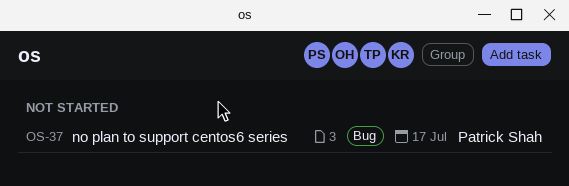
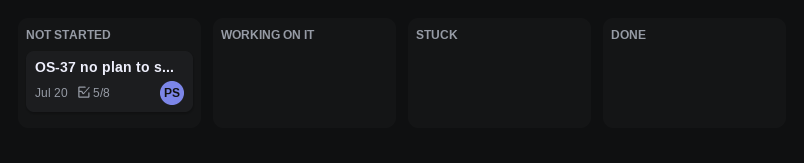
OS-37, due: Jul 17 -> Jul 20

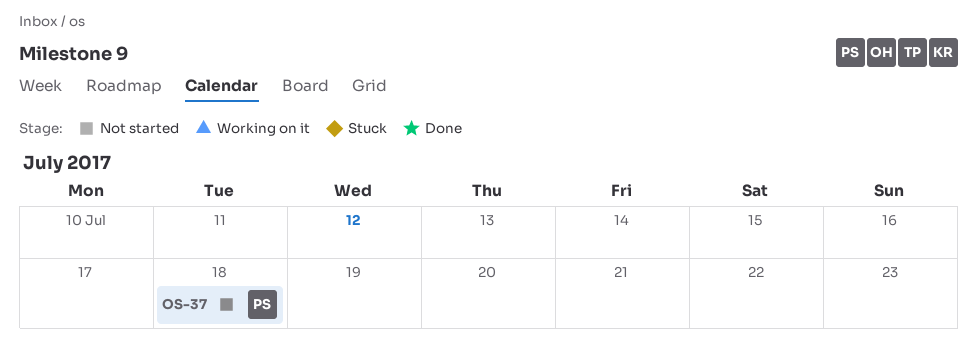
OS-37, due: Jul 20 -> Jul 18

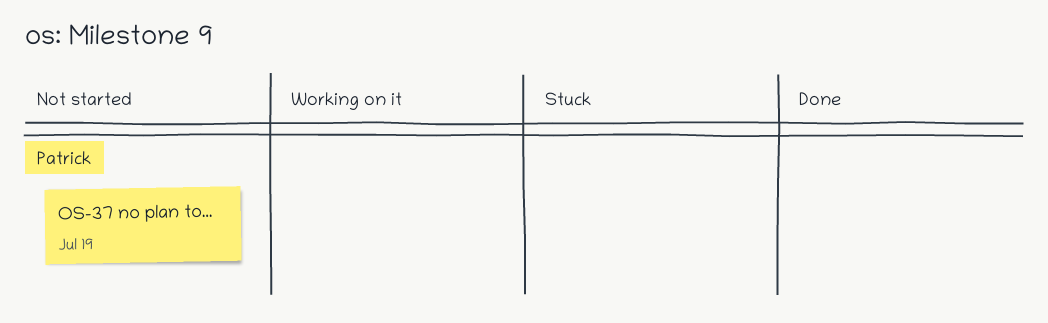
OS-37, due: Jul 18 -> Jul 19

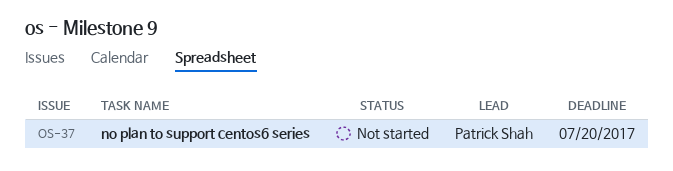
OS-37, due: Jul 19 -> Jul 20

